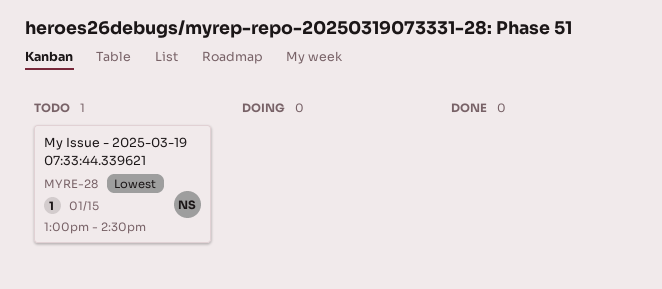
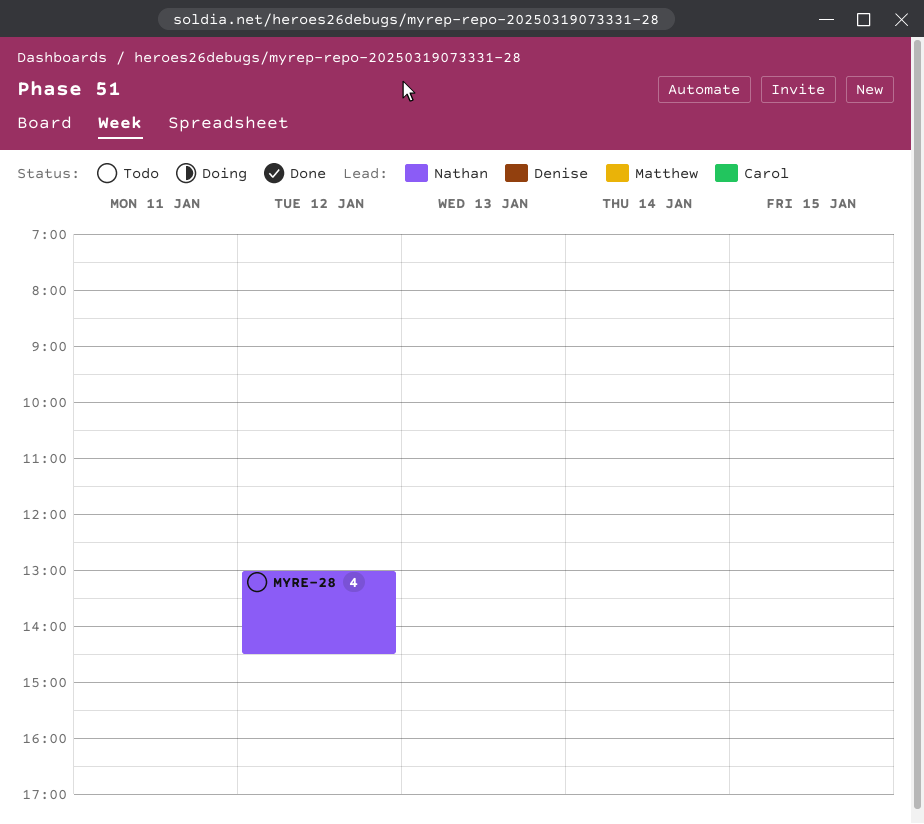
MYRE-28, estimate: 1 -> 4
MYRE-28, day: Jan 15 -> Jan 12

